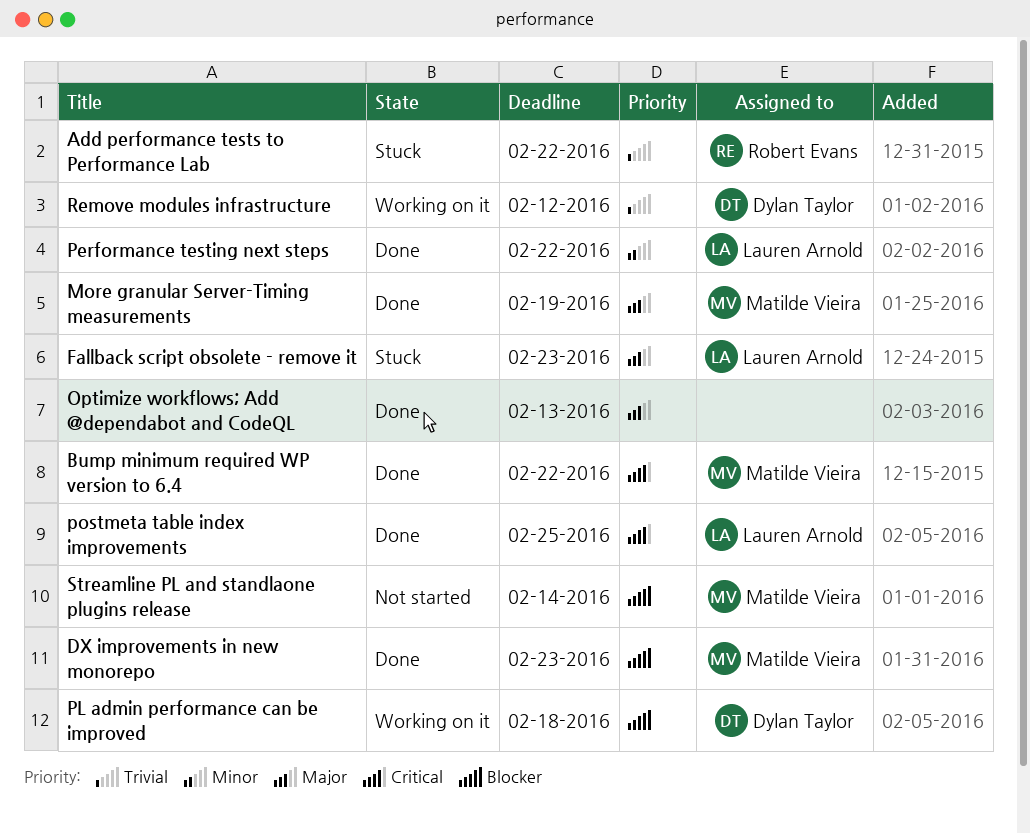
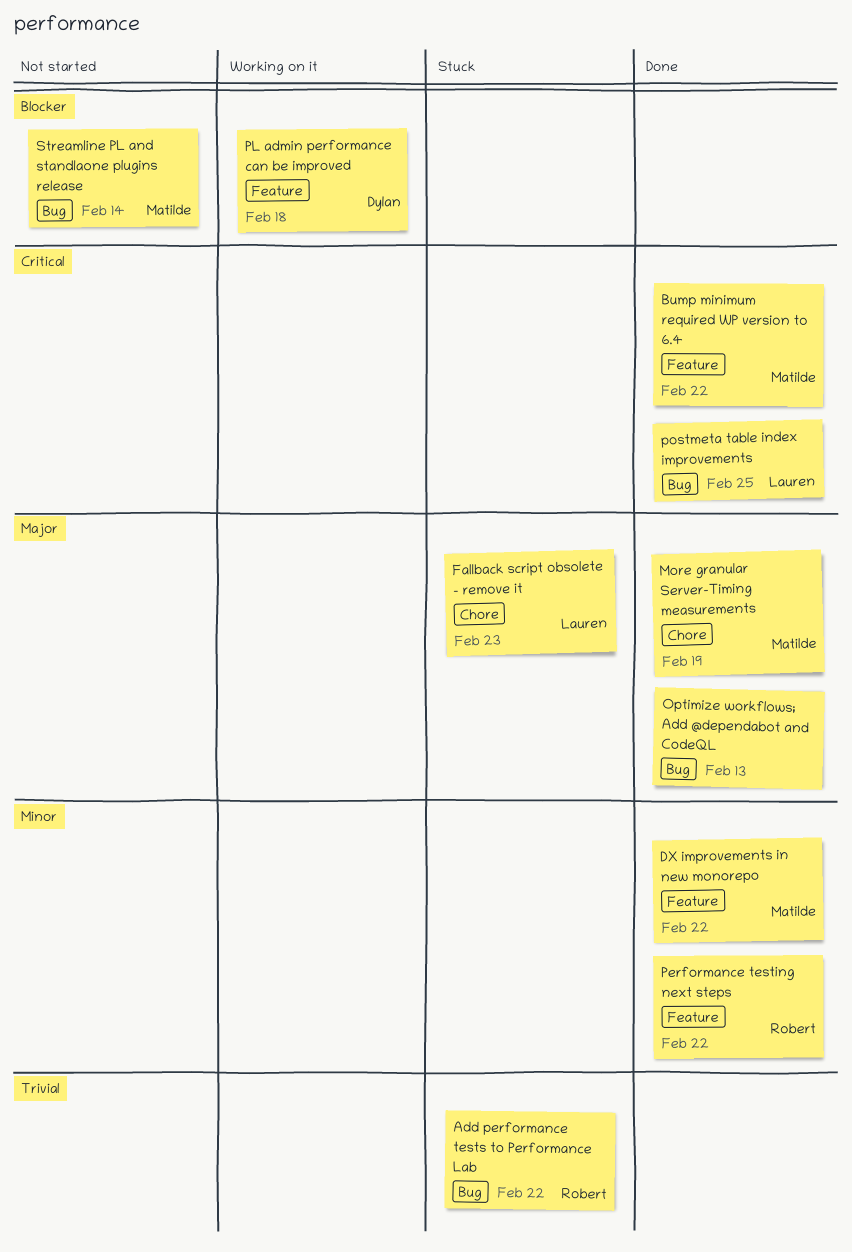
DX improvements in new monorepo, priority: Blocker -> Minor
DX improvements in new monorepo, due: Feb 23 -> Feb 22
Performance testing next steps, owner: Lauren Arnold -> Robert Evans
Remove modules infrastructure: present -> none

